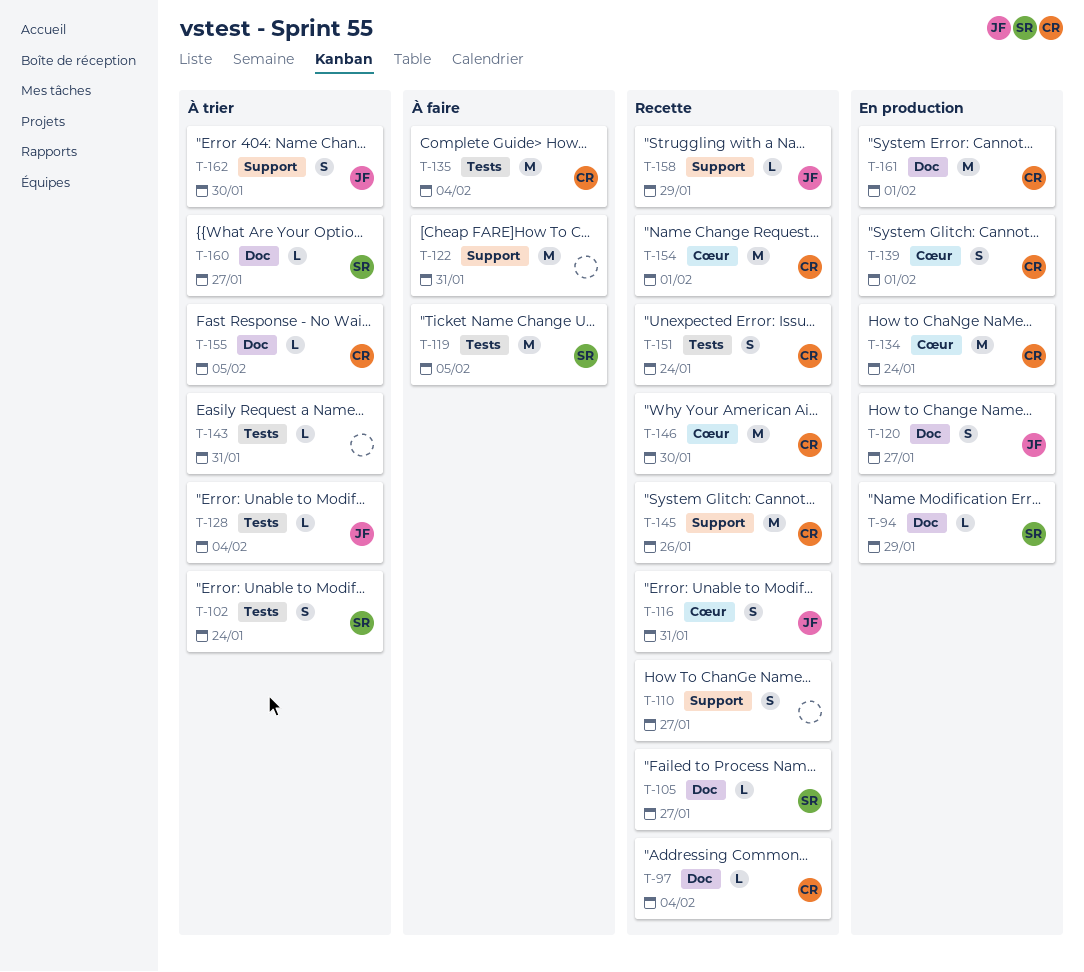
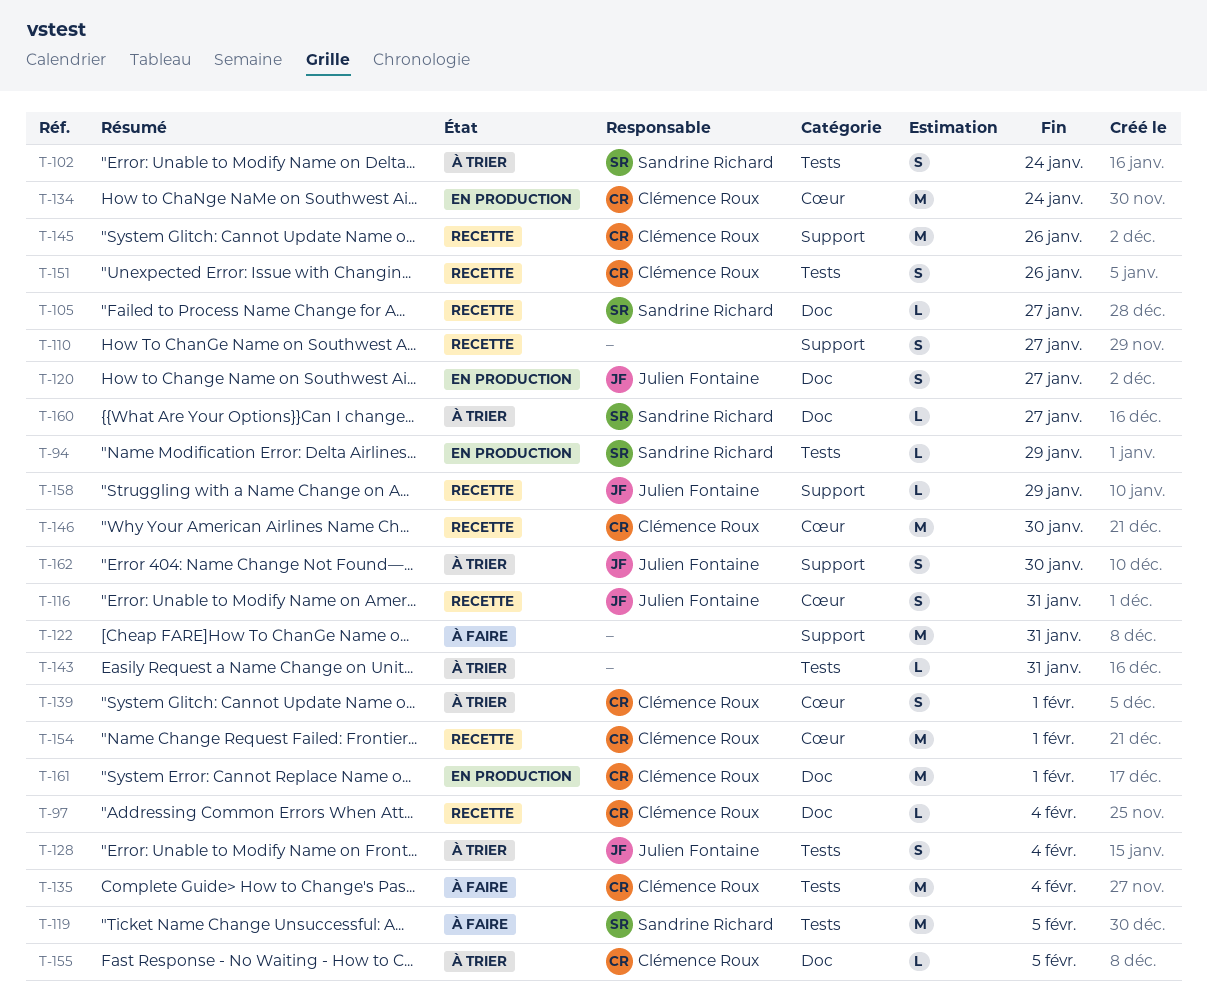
T-94, label: Doc -> Tests
T-128, estimate: L -> S
T-139, status: En production -> À trier
T-151, due: Jan 24 -> Jan 26

